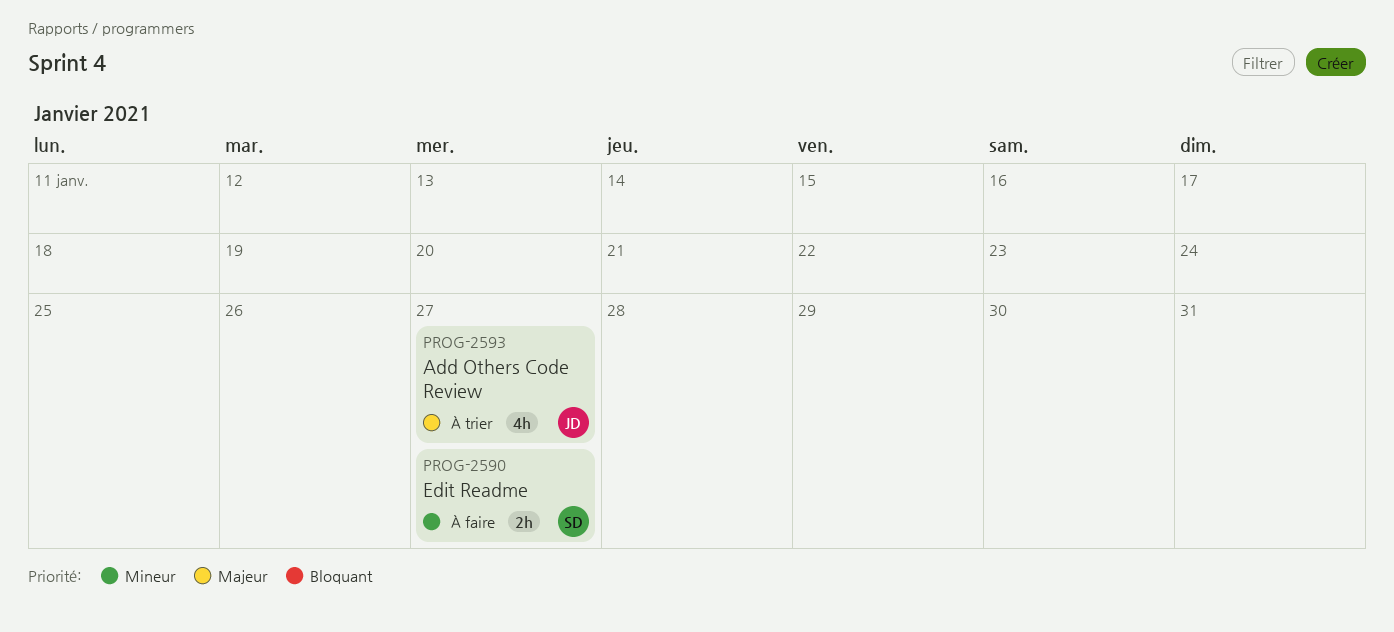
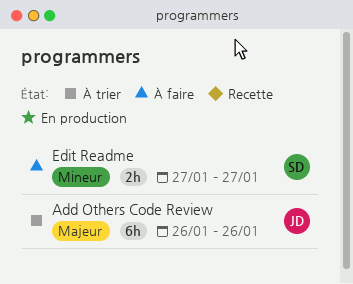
Add Others Code Review, estimate: 4h -> 6h
Add Others Code Review, due: Jan 27 -> Jan 26

